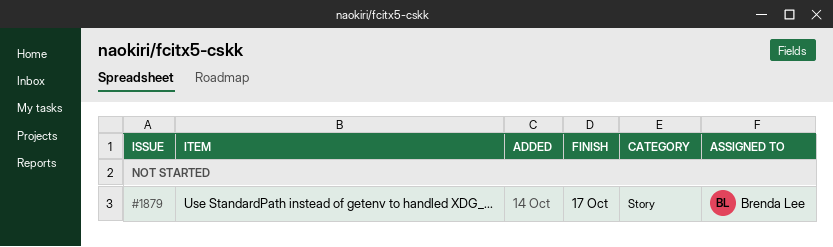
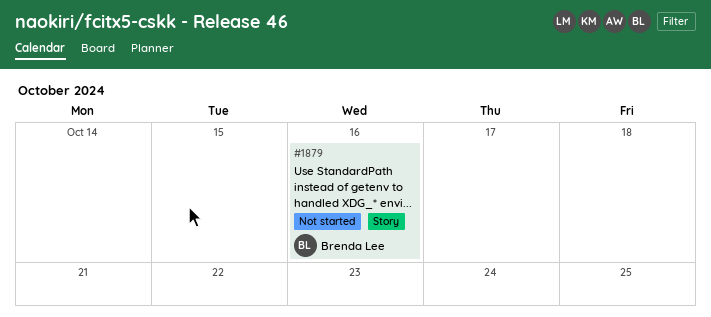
#1879, due: Oct 17 -> Oct 16

